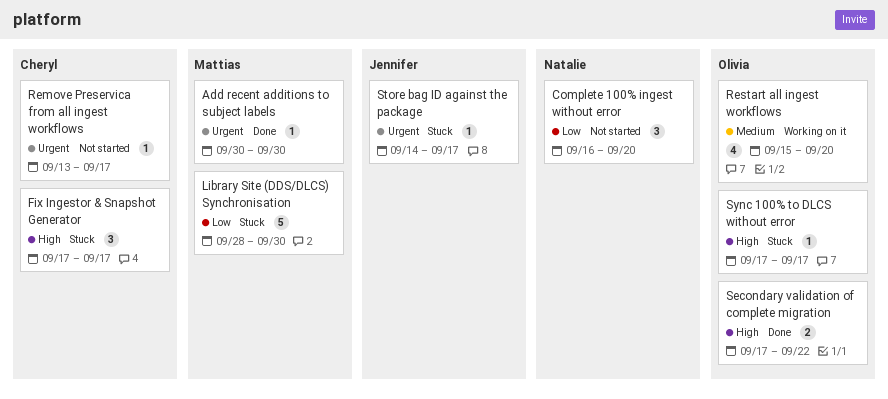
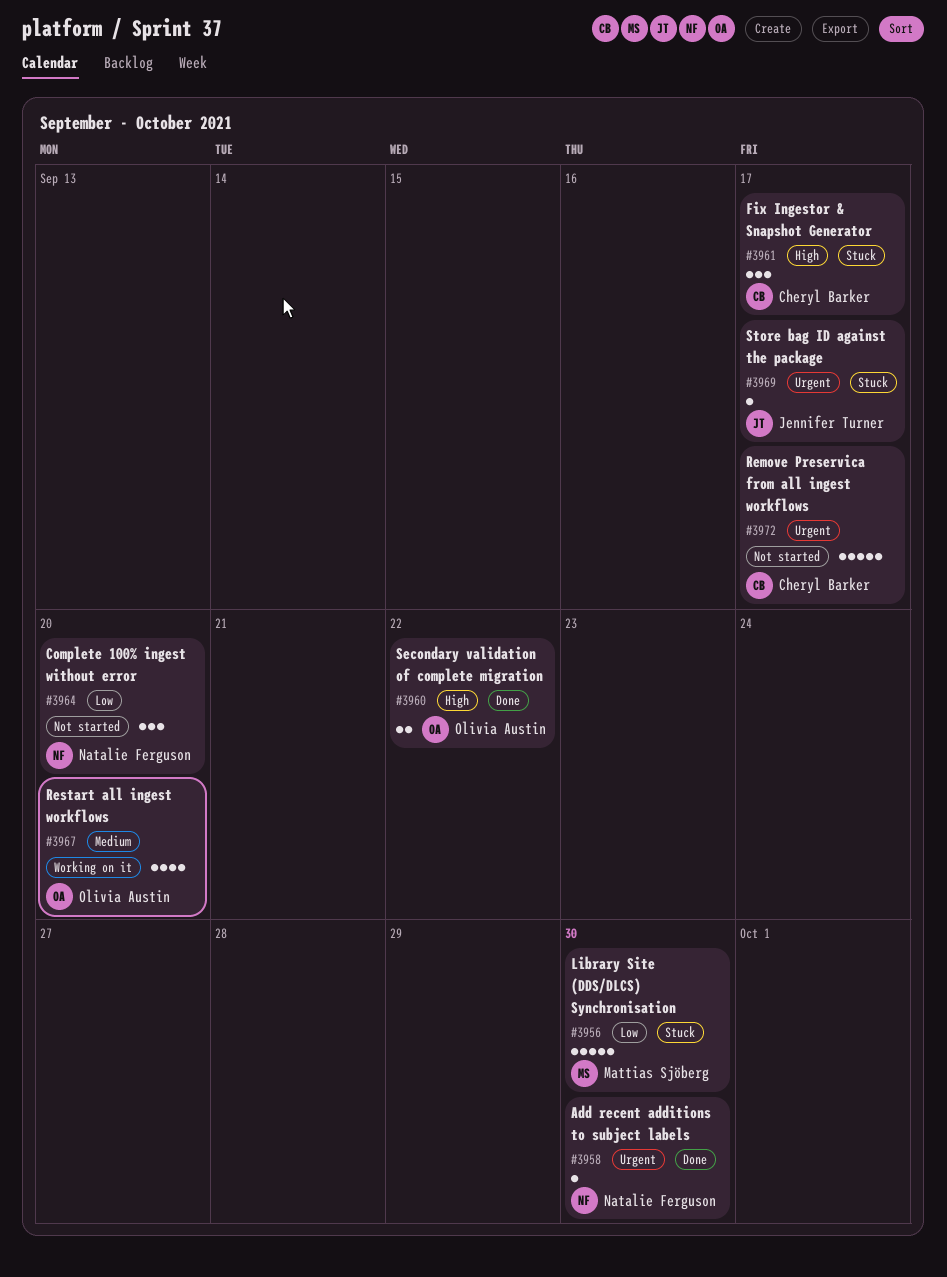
Add recent additions to subject labels, owner: Mattias Sjöberg -> Natalie Ferguson
Remove Preservica from all ingest workflows, estimate: 1 -> 5
Sync 100% to DLCS without error: present -> none

